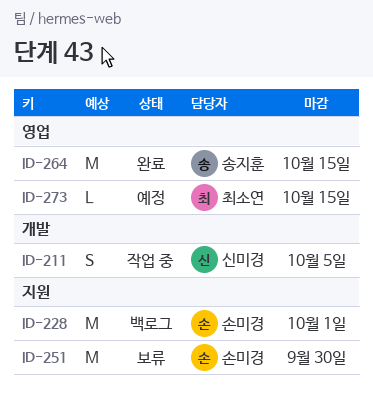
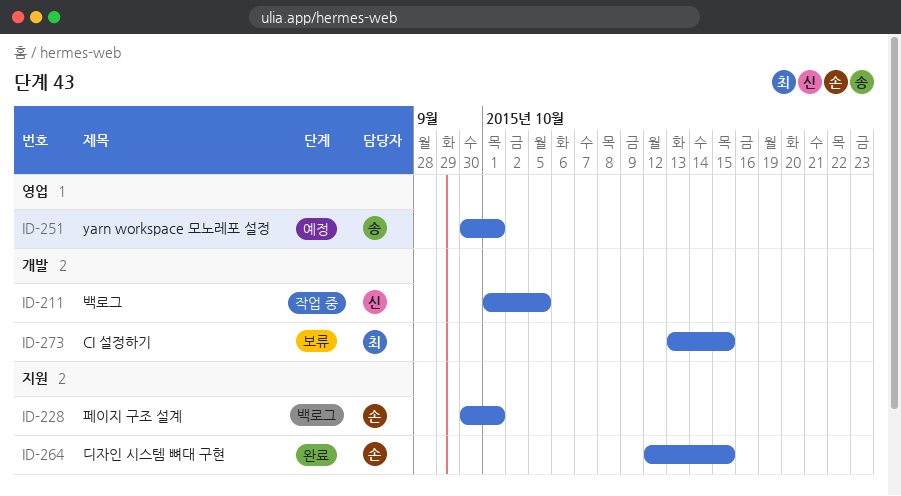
ID-251, status: 보류 -> 예정
ID-251, owner: 손미경 -> 송지훈
ID-251, label: 지원 -> 영업
ID-251, due: Sep 30 -> Oct 1
ID-264, owner: 송지훈 -> 손미경
ID-264, label: 영업 -> 지원
ID-273, status: 예정 -> 보류
ID-273, label: 영업 -> 개발

